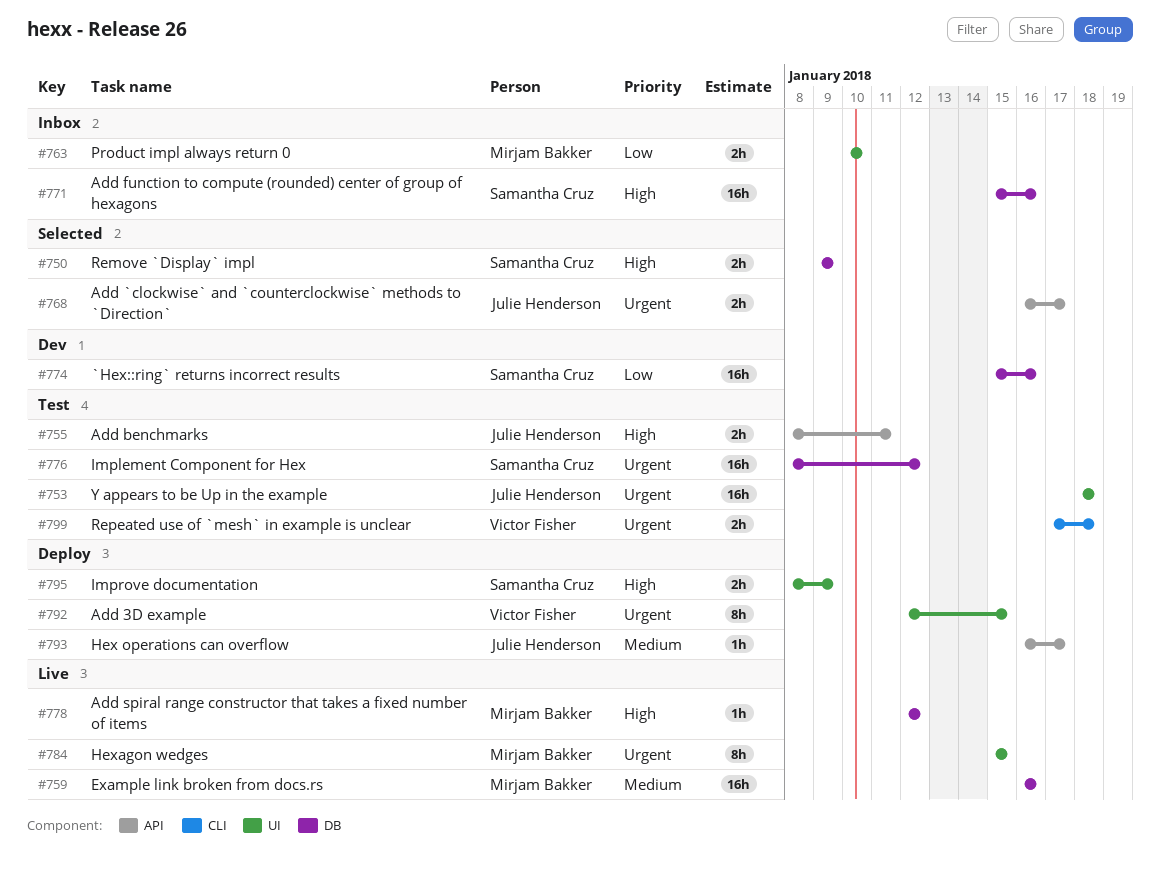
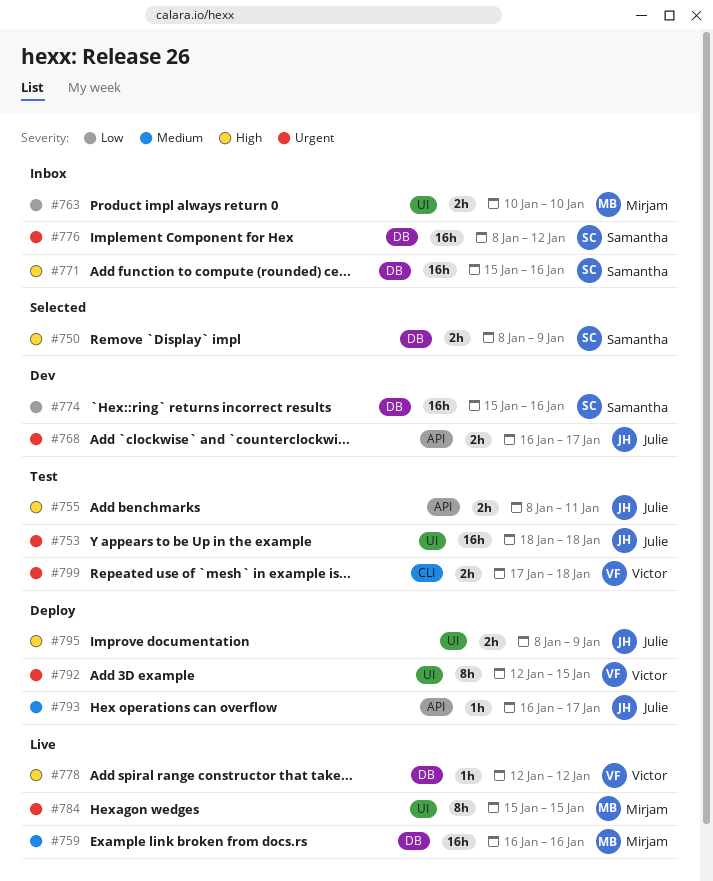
#750, start: Jan 9 -> Jan 8
#768, status: Selected -> Dev
#776, status: Test -> Inbox
#778, owner: Mirjam Bakker -> Victor Fisher
#795, owner: Samantha Cruz -> Julie Henderson

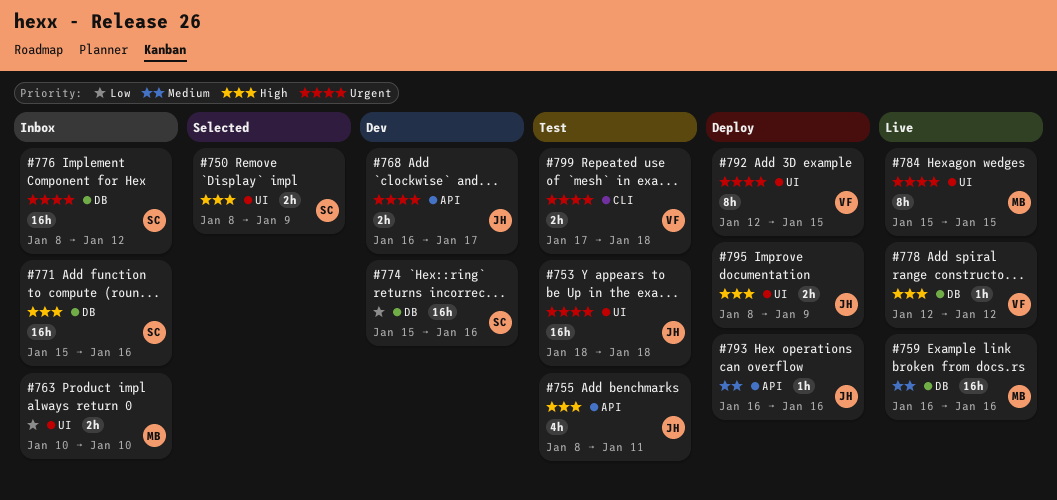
#750, label: DB -> UI
#755, estimate: 2h -> 4h
#793, due: Jan 17 -> Jan 16

